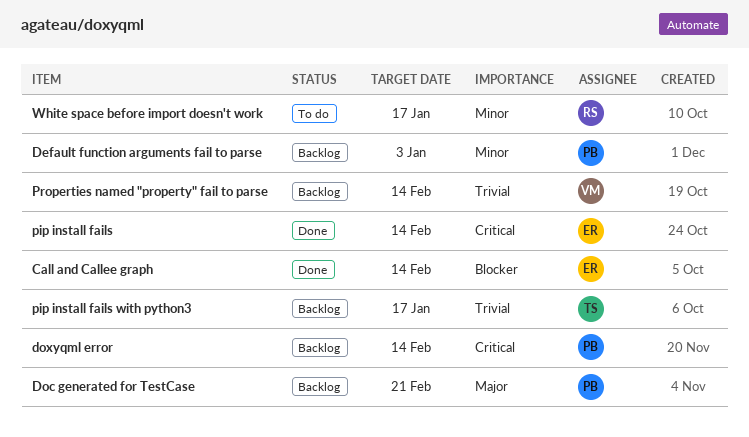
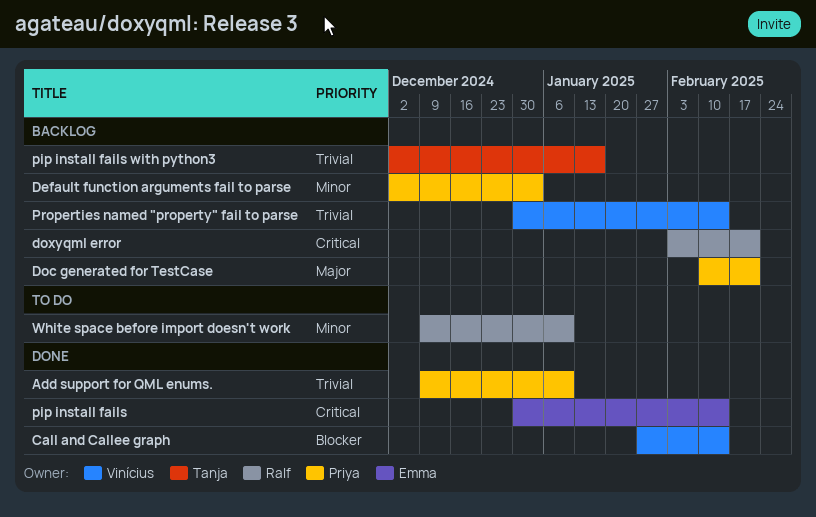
Add support for QML enums.: none -> present
Call and Callee graph, owner: Emma -> Vinícius
doxyqml error, owner: Priya -> Ralf
doxyqml error, due: Feb 14 -> Feb 21
White space before import doesn't work, due: Jan 17 -> Jan 10

